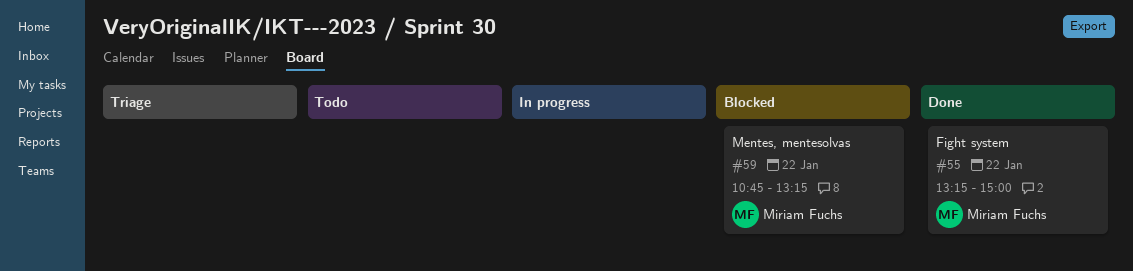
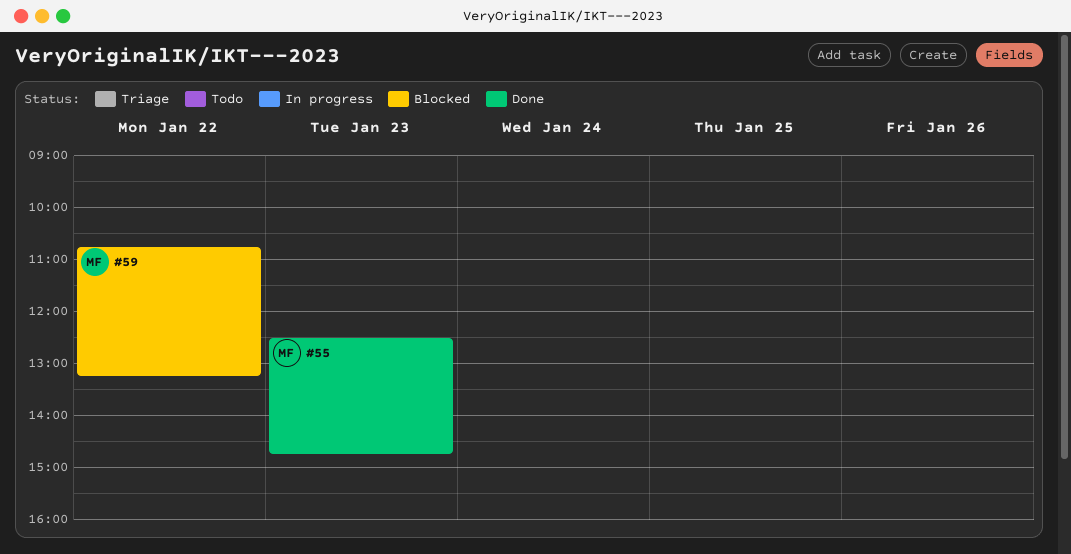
#55, day: Jan 22 -> Jan 23
#55, begins: 13:15 -> 12:30
#55, ends: 15:00 -> 14:45

